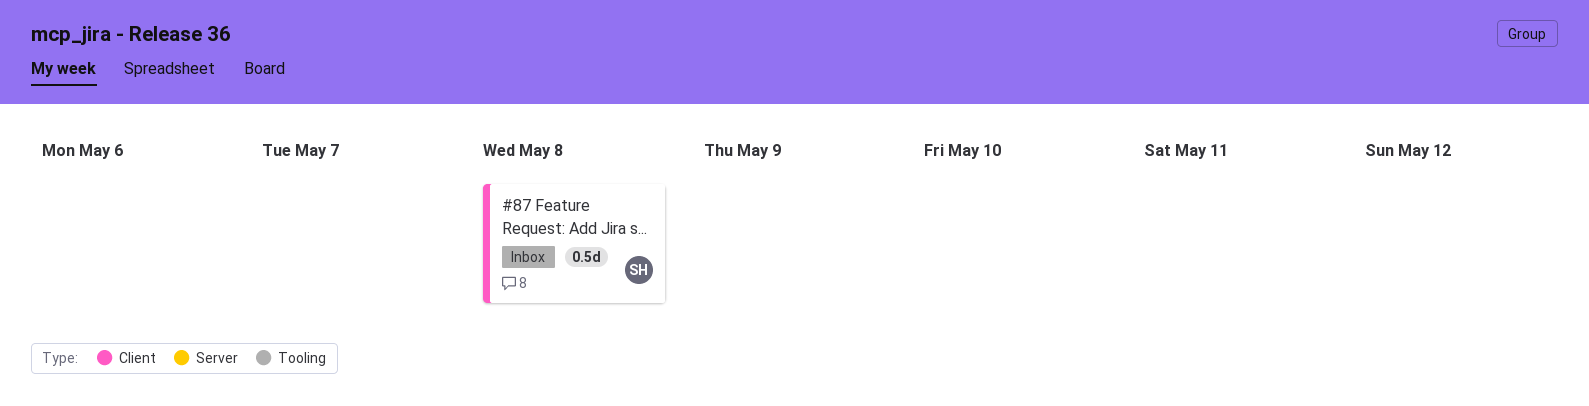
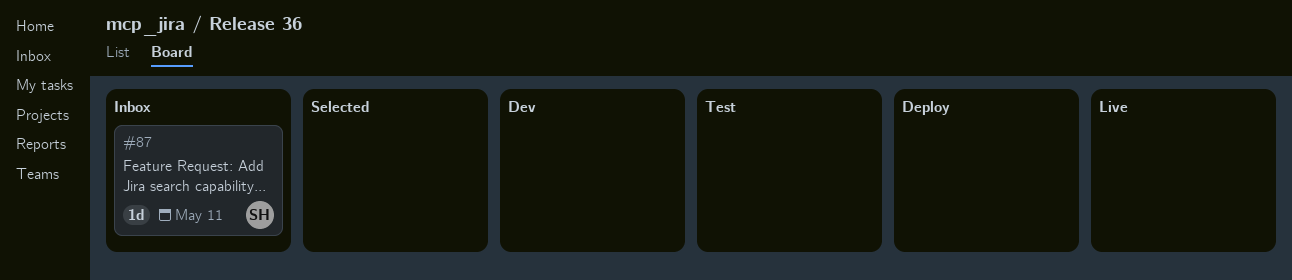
#87, estimate: 0.5d -> 1d
#87, due: May 8 -> May 11

